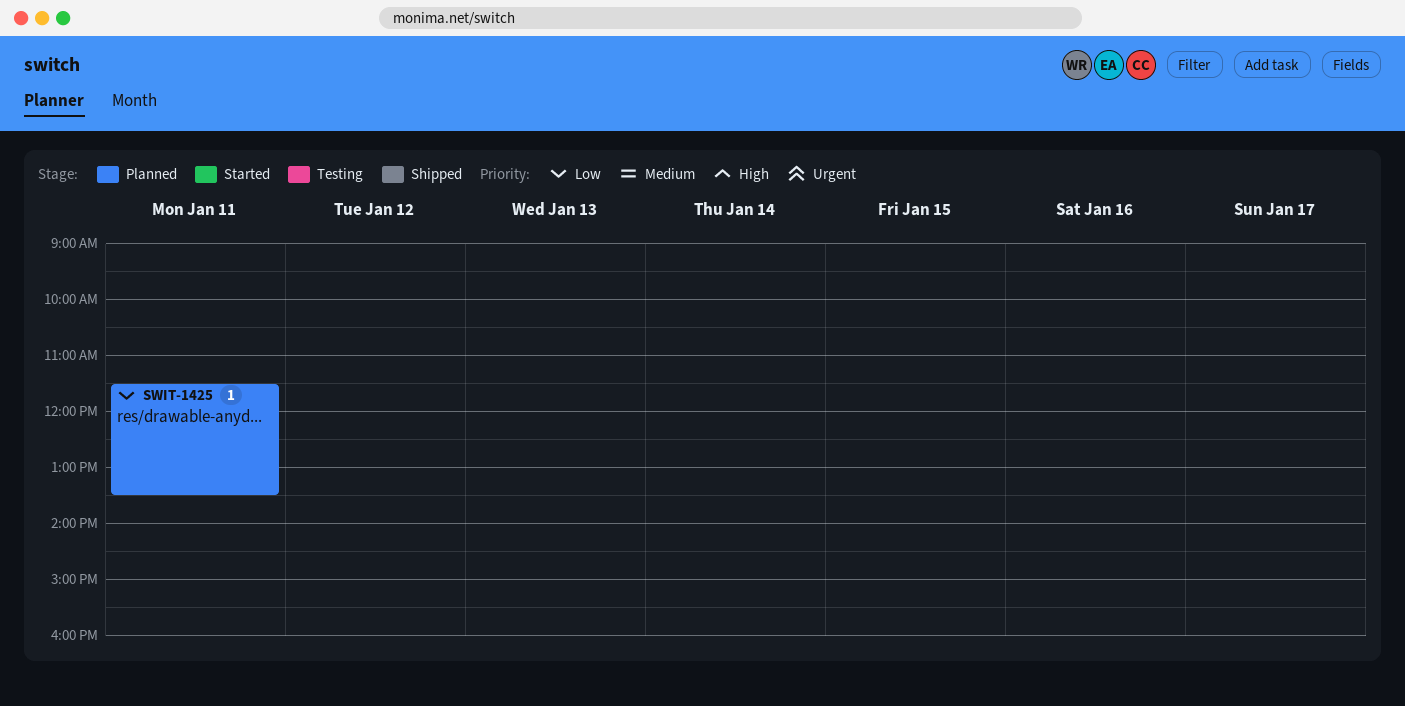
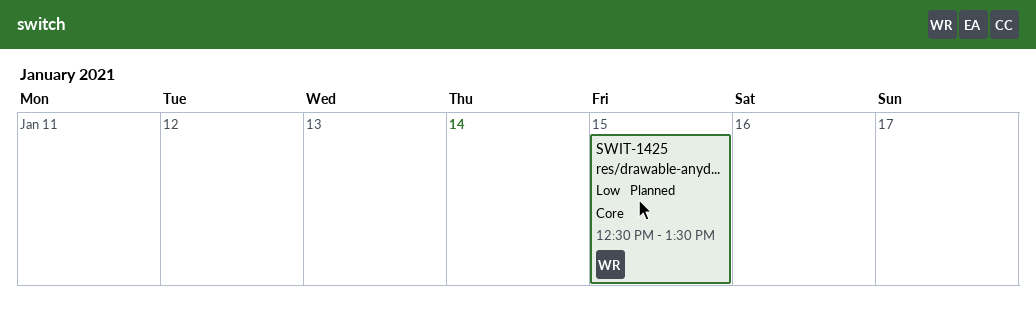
SWIT-1425, day: Jan 11 -> Jan 15
SWIT-1425, begins: 11:30 -> 12:30

